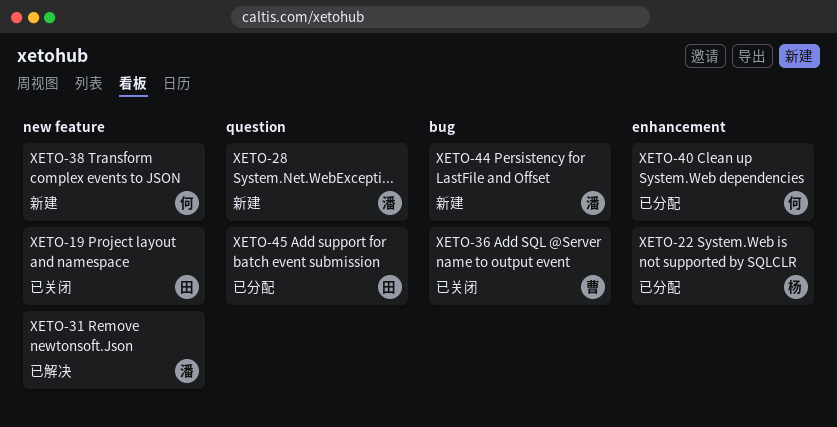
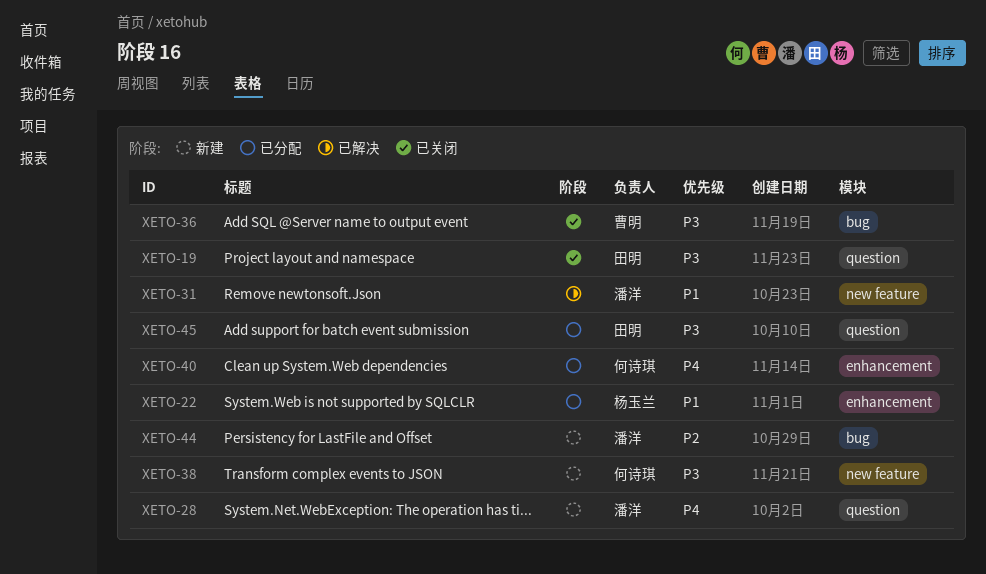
XETO-19, label: new feature -> question

